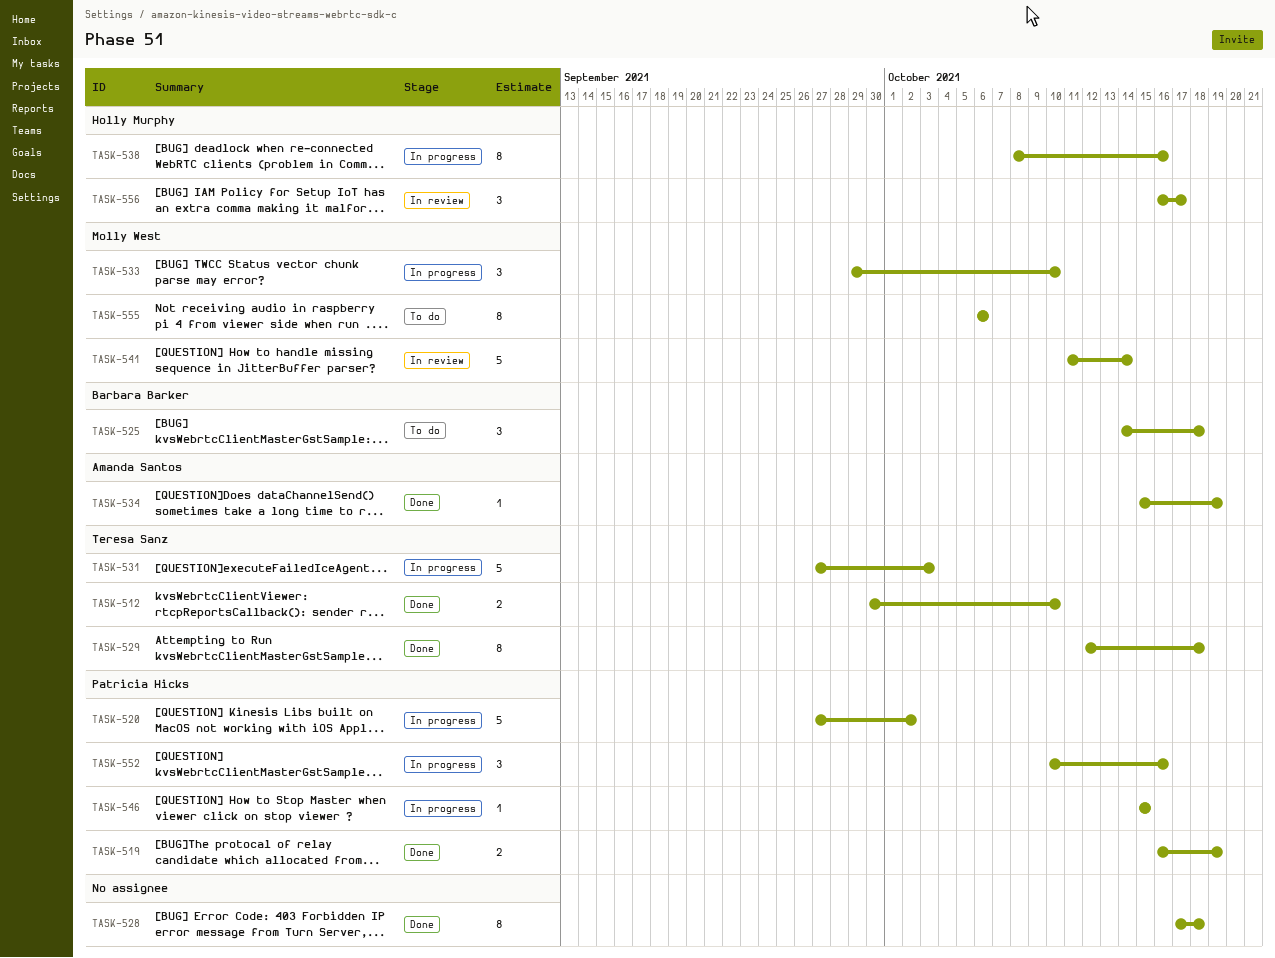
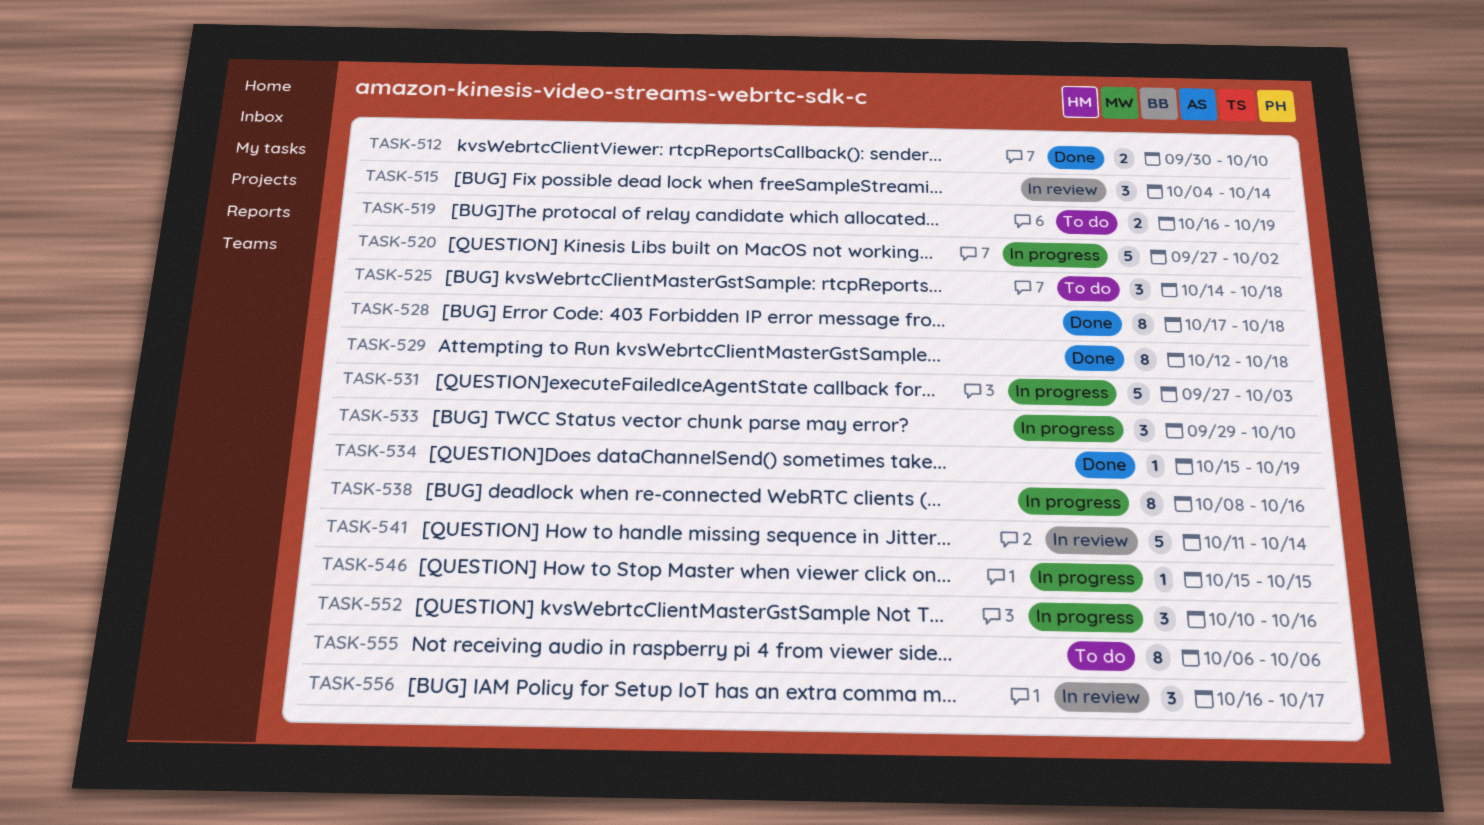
TASK-515: none -> present
TASK-519, status: Done -> To do

